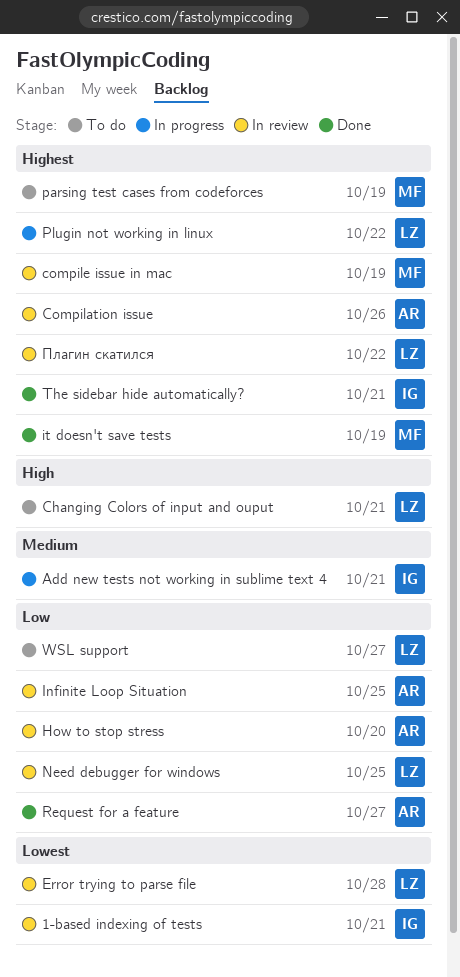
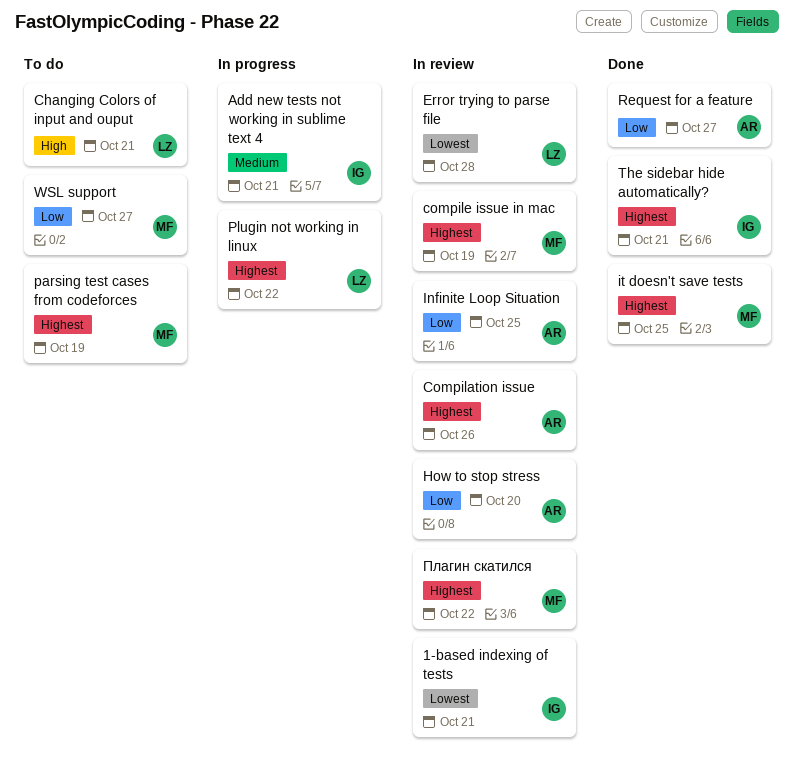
it doesn't save tests, due: Oct 19 -> Oct 25
Need debugger for windows: present -> none
WSL support, owner: LZ -> MF
Плагин скатился, owner: LZ -> MF

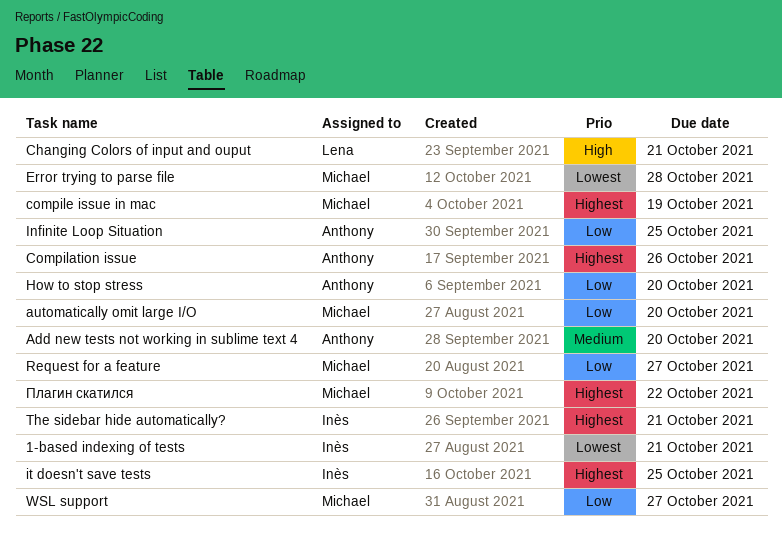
Add new tests not working in sublime text 4, owner: Inès -> Anthony
Add new tests not working in sublime text 4, due: Oct 21 -> Oct 20
automatically omit large I/O: none -> present
Error trying to parse file, owner: Lena -> Michael
it doesn't save tests, owner: Michael -> Inès
parsing test cases from codeforces: present -> none
Plugin not working in linux: present -> none
Request for a feature, owner: Anthony -> Michael

